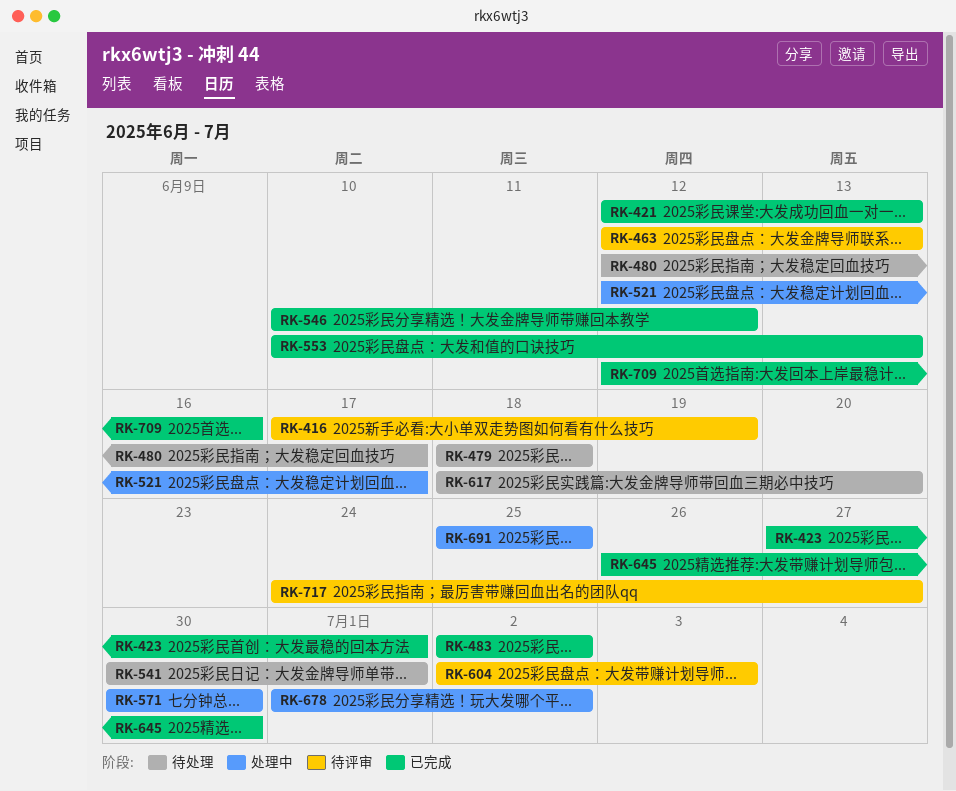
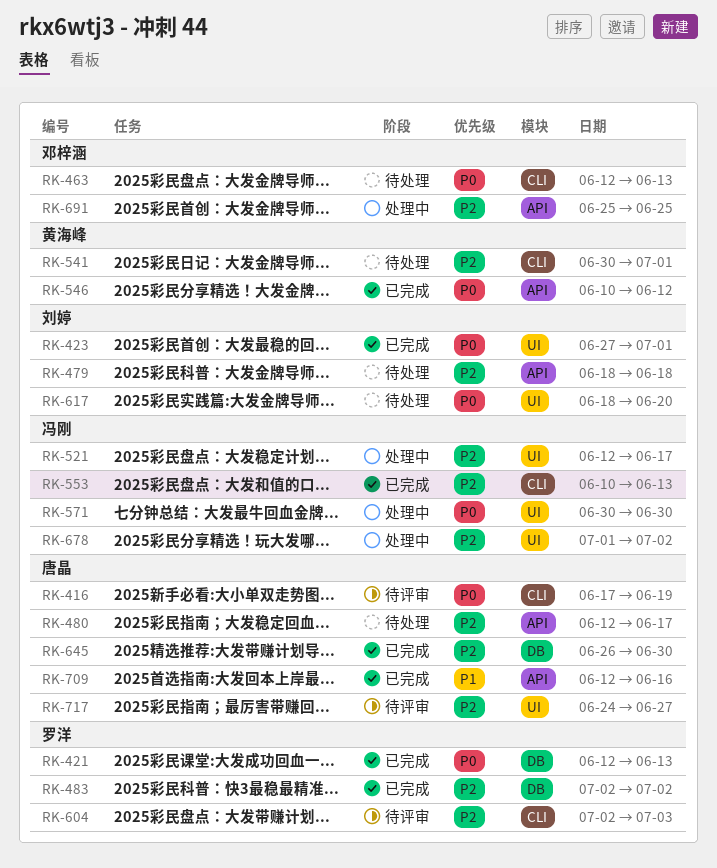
RK-463, status: 待评审 -> 待处理

